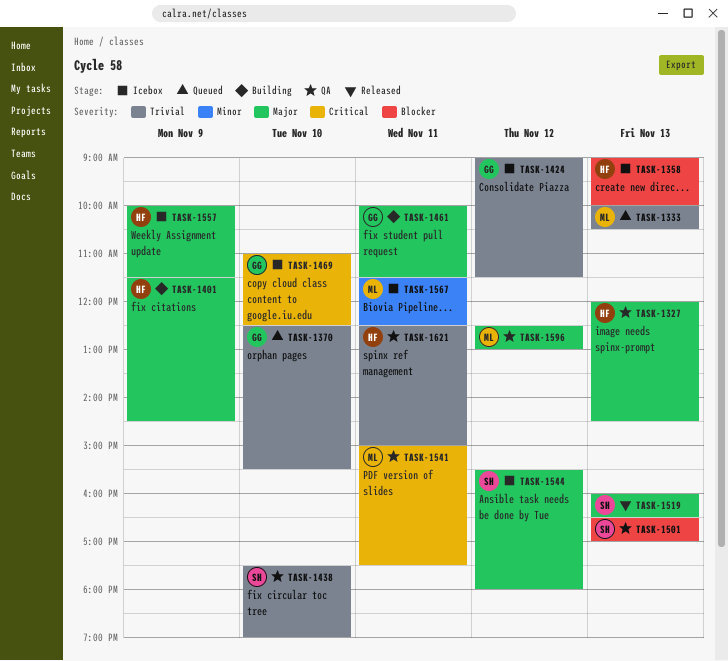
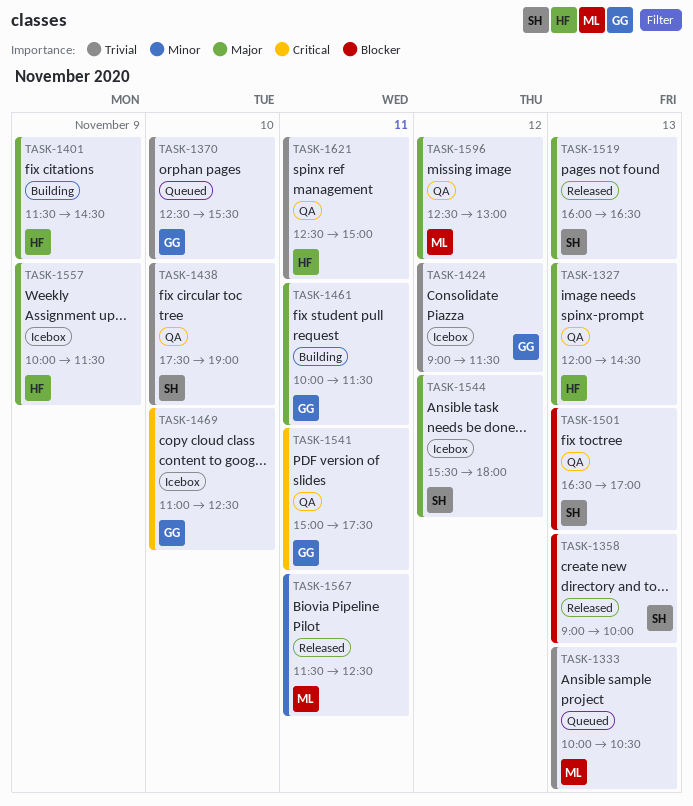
TASK-1358, status: Icebox -> Released
TASK-1358, owner: HF -> SH
TASK-1541, owner: ML -> GG
TASK-1567, status: Icebox -> Released

